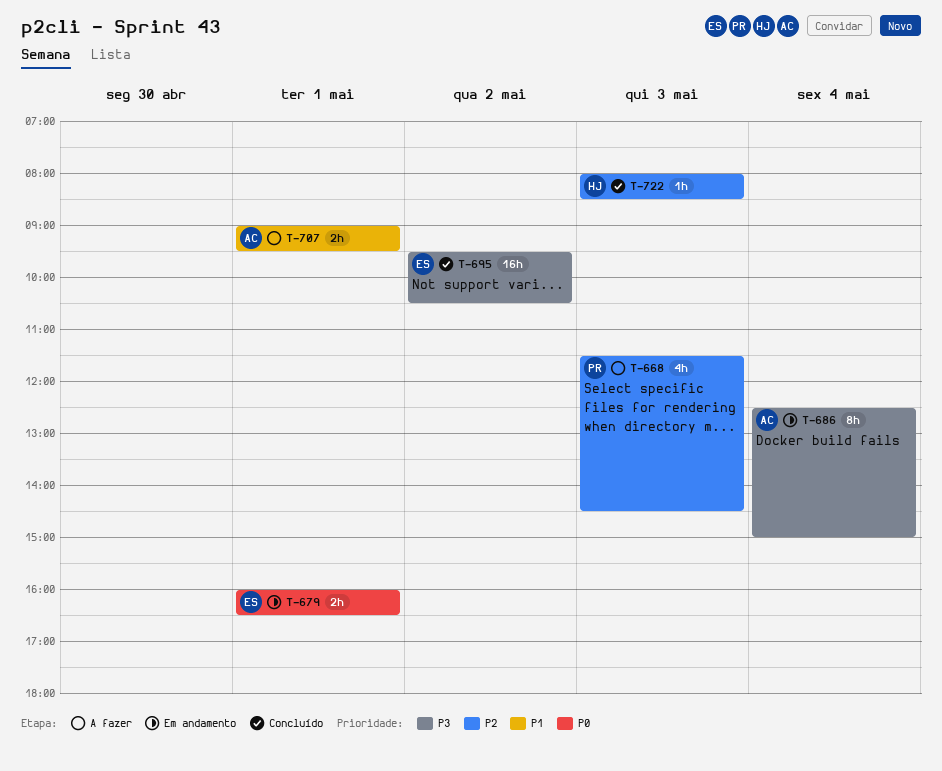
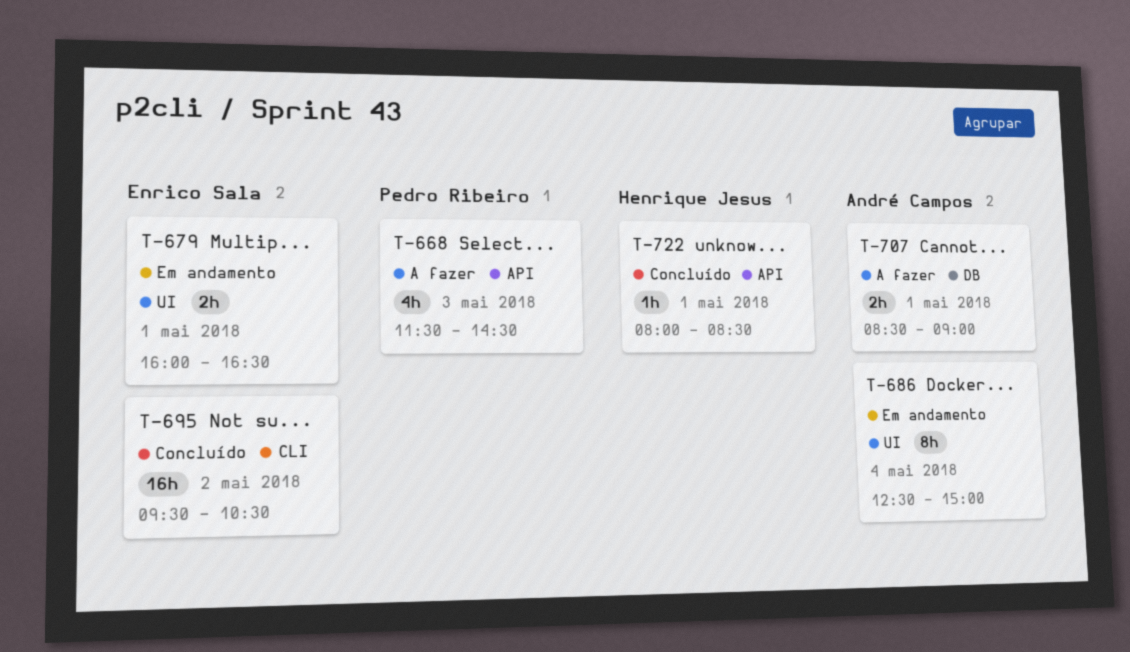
T-707, begins: 09:00 -> 08:30
T-707, ends: 09:30 -> 09:00
T-722, day: May 3 -> May 1

